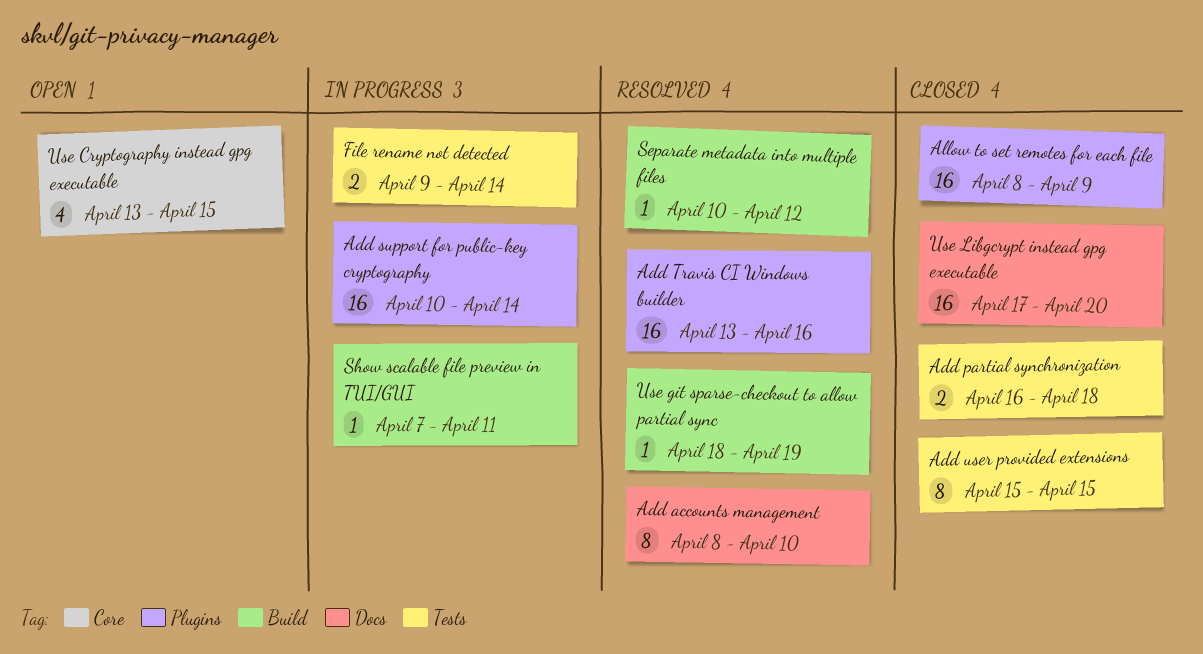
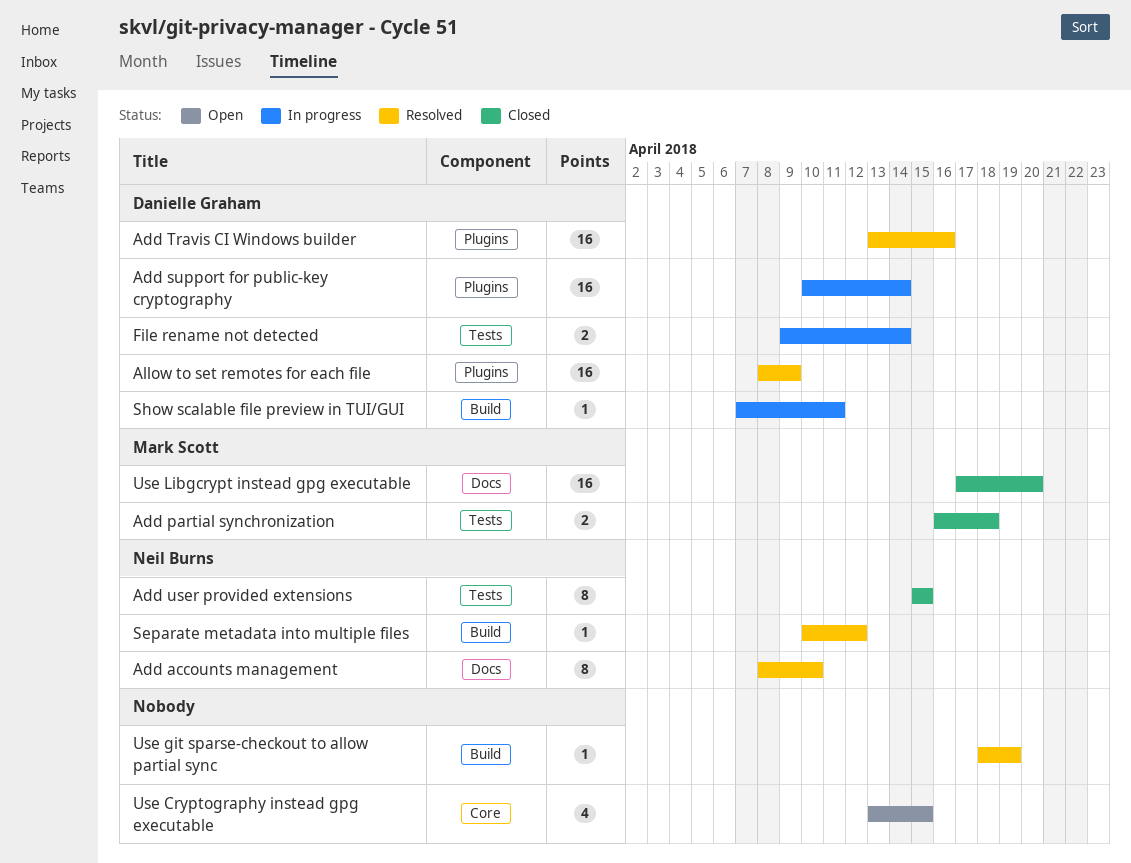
Allow to set remotes for each file, status: Closed -> Resolved

